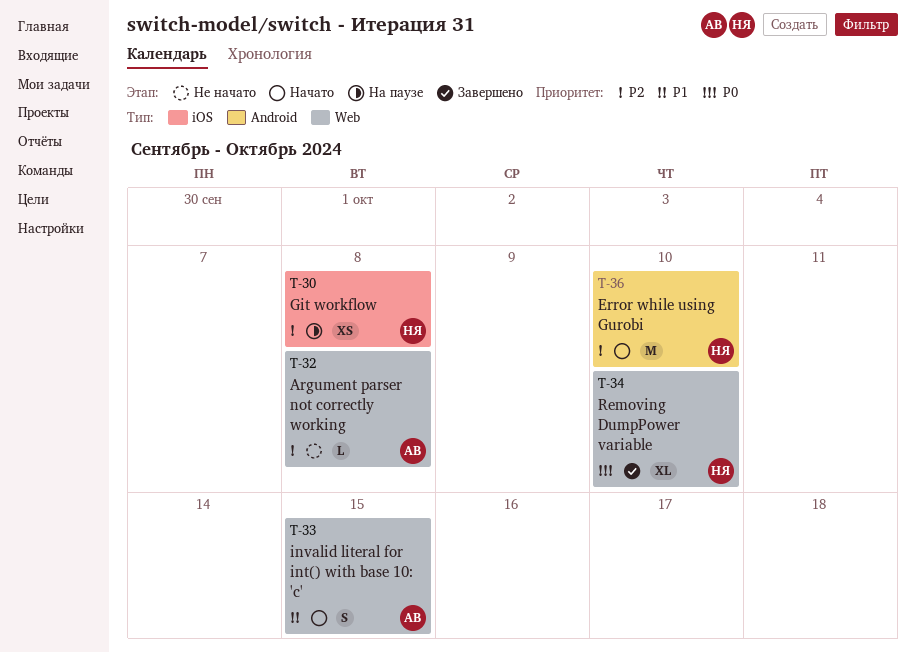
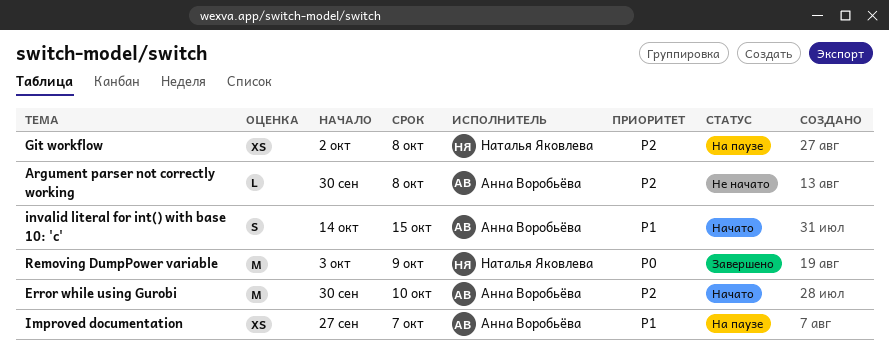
Error while using Gurobi, owner: Наталья Яковлева -> Анна Воробьёва
Improved documentation: none -> present
Removing DumpPower variable, estimate: XL -> M
Removing DumpPower variable, due: Oct 10 -> Oct 9

